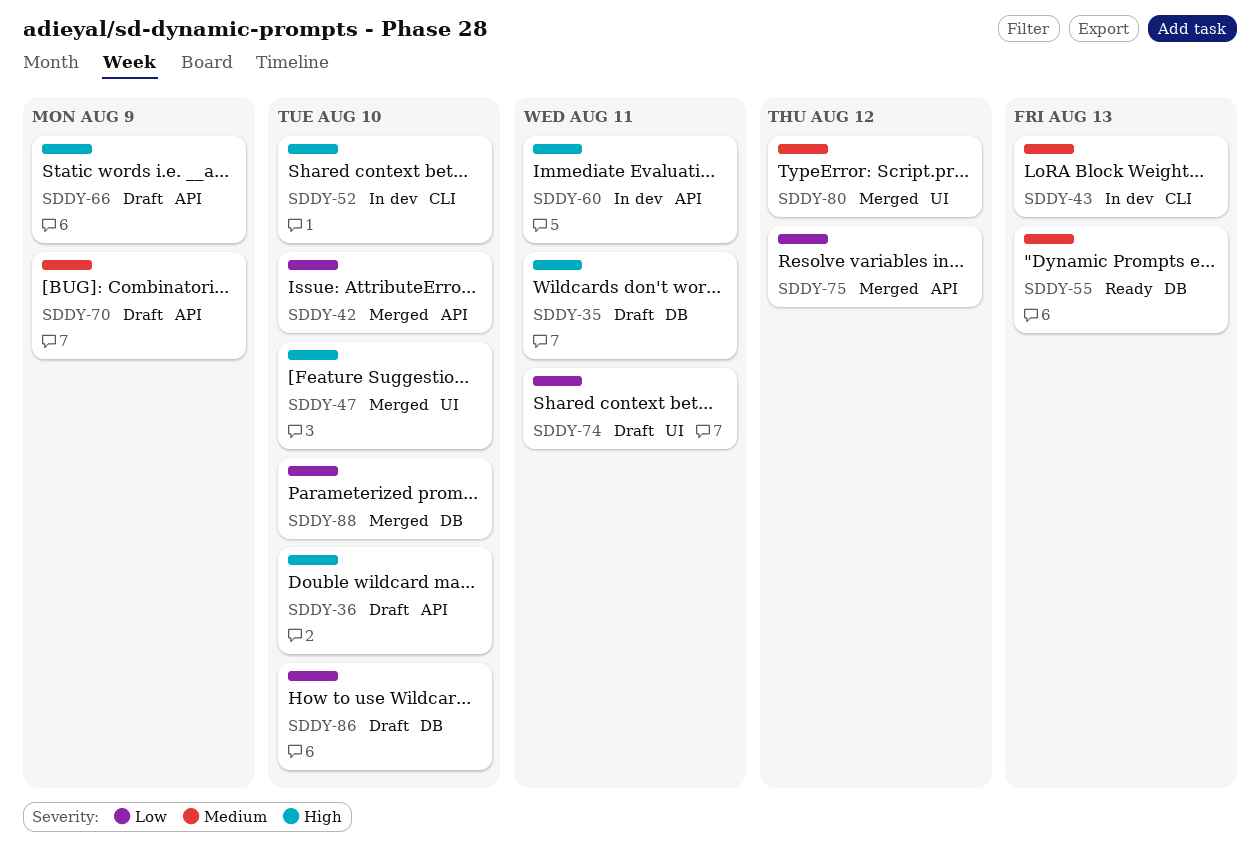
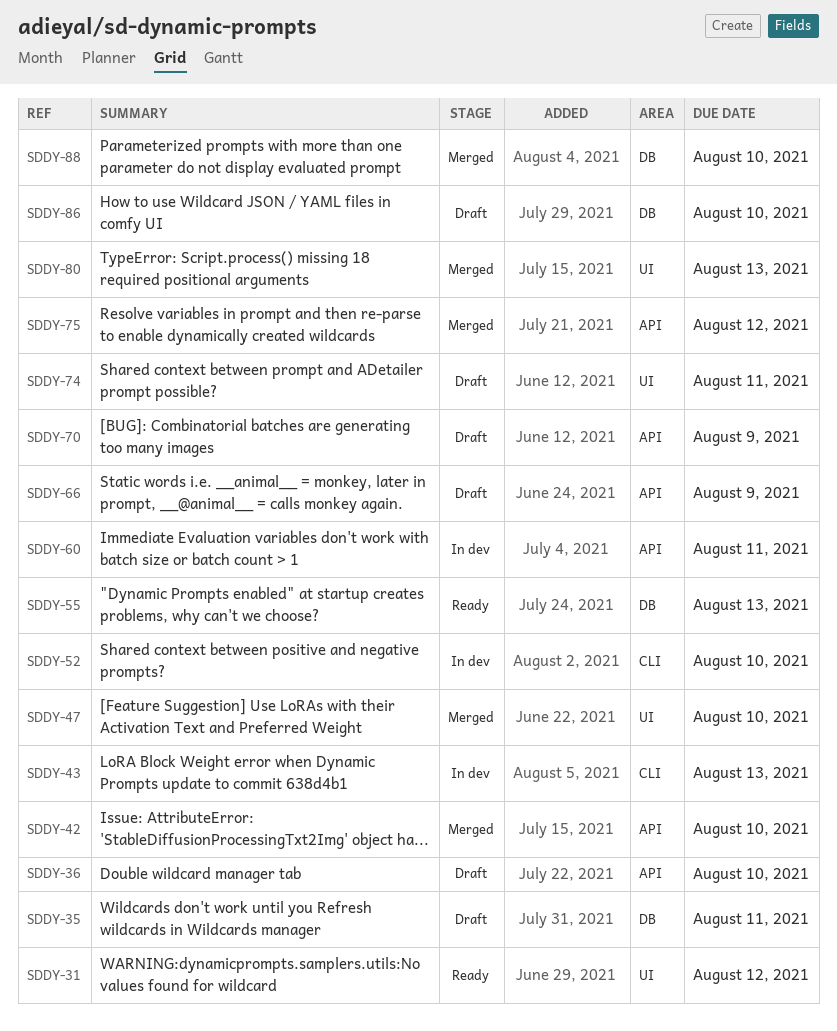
SDDY-31: none -> present
SDDY-80, due: Aug 12 -> Aug 13

